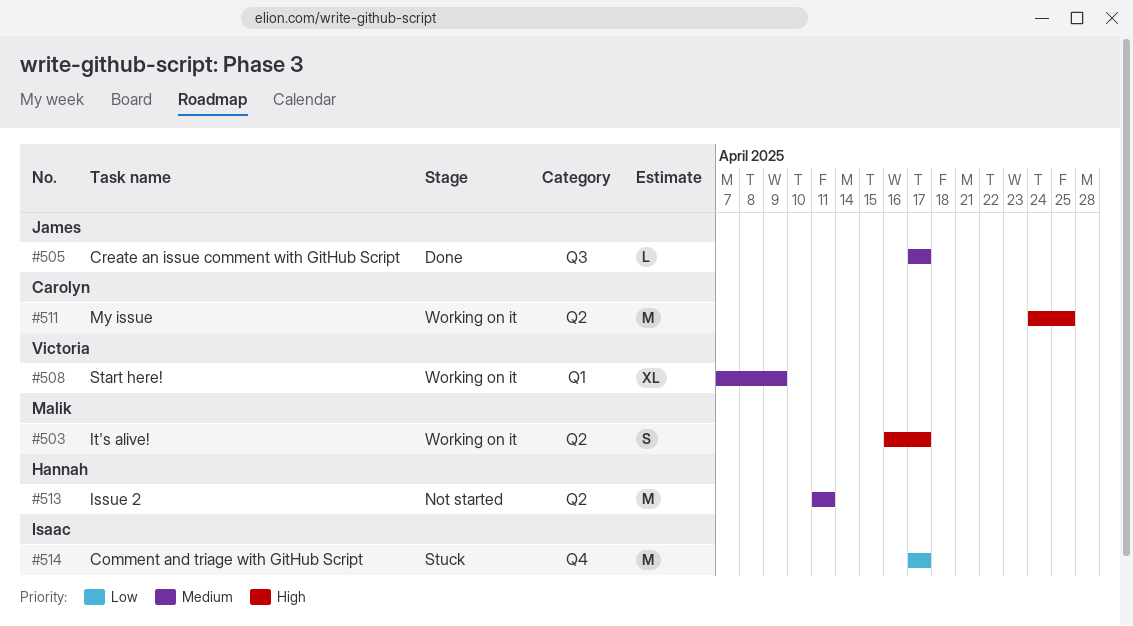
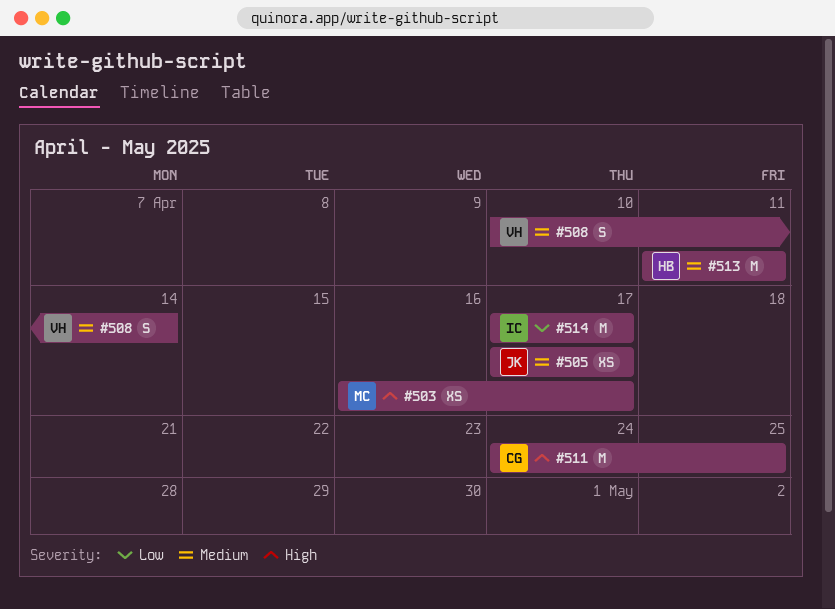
#503, estimate: S -> XS
#505, estimate: L -> XS
#508, estimate: XL -> S
#508, start: Apr 7 -> Apr 10
#508, due: Apr 9 -> Apr 14

